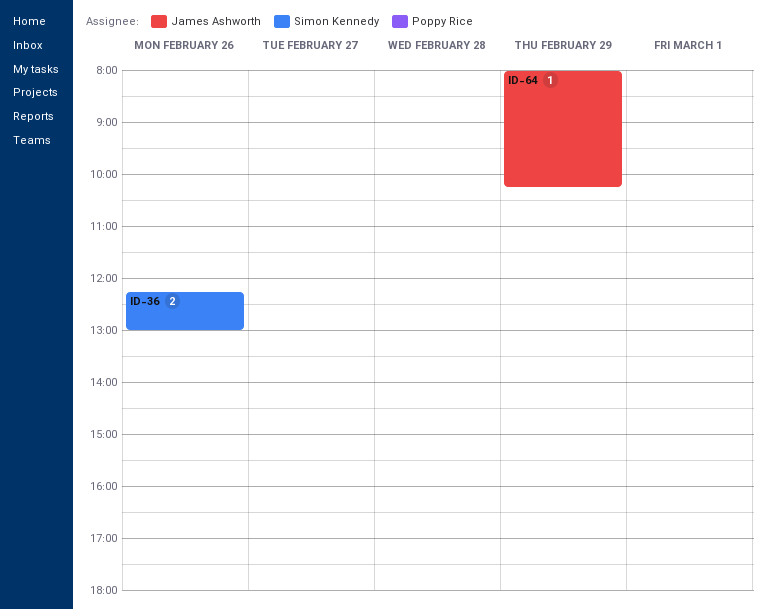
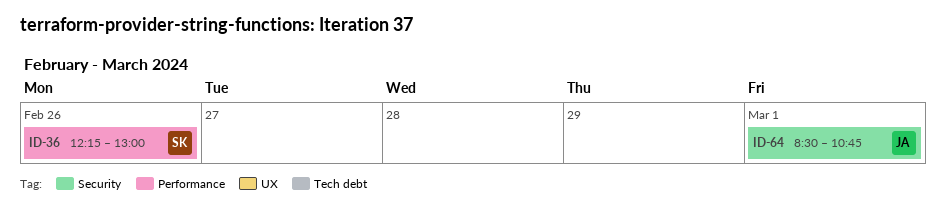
ID-64, day: Feb 29 -> Mar 1
ID-64, begins: 08:00 -> 08:30
ID-64, ends: 10:15 -> 10:45

